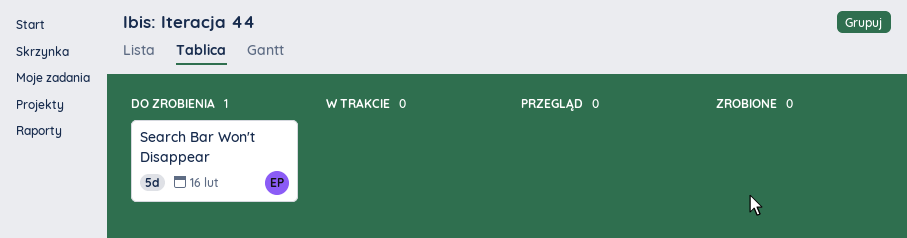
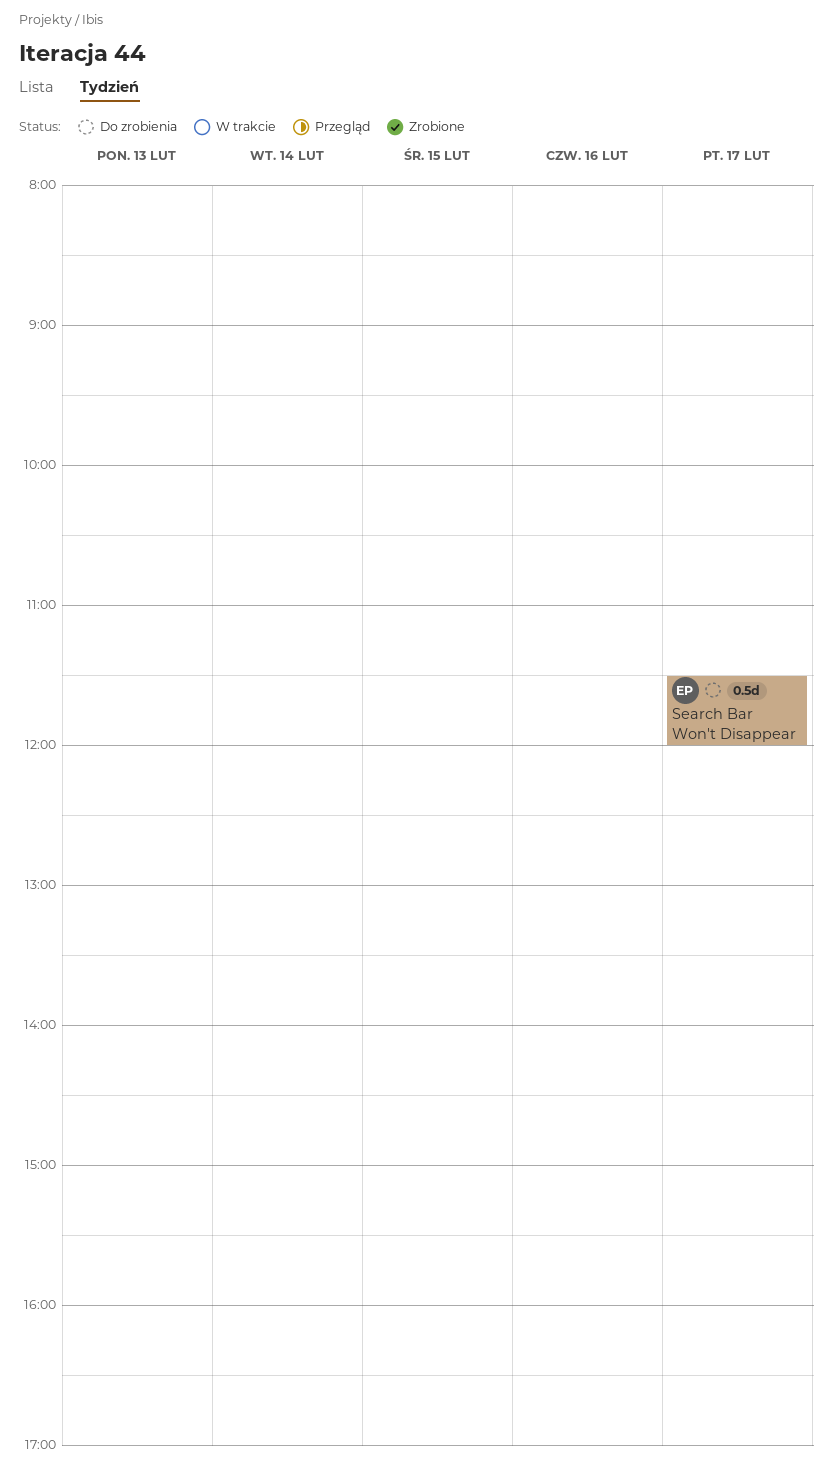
Search Bar Won't Disappear, estimate: 5d -> 0.5d
Search Bar Won't Disappear, day: Feb 16 -> Feb 17

